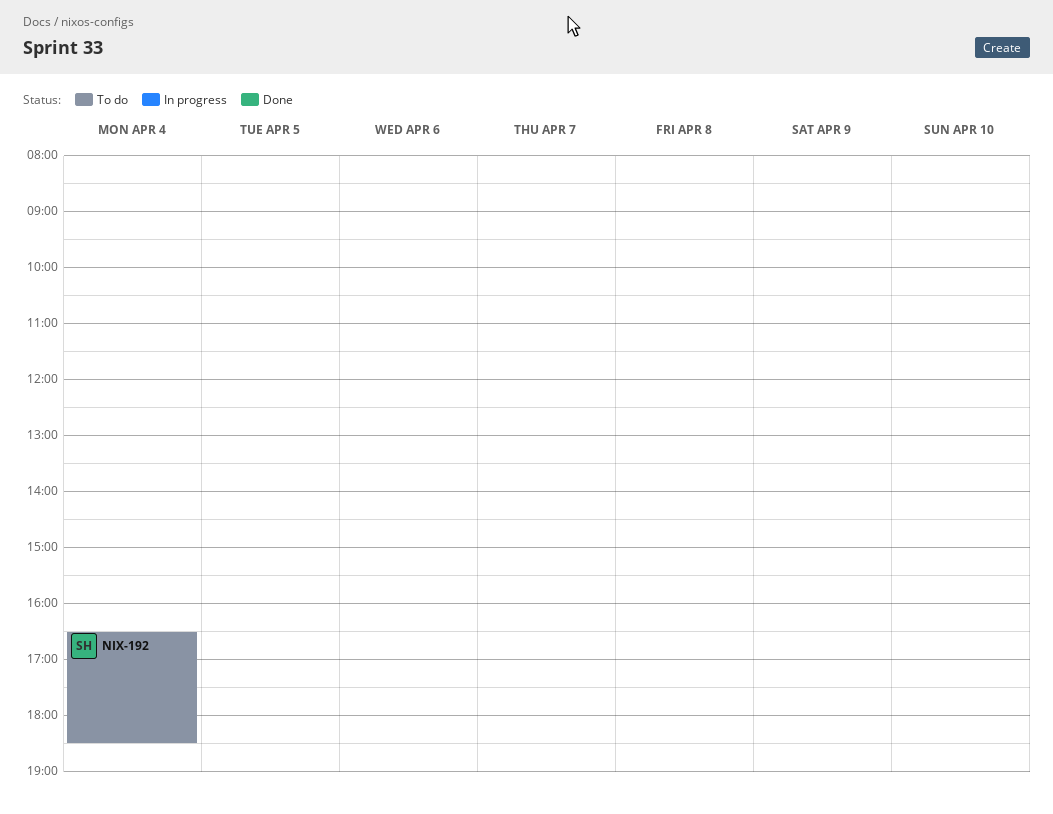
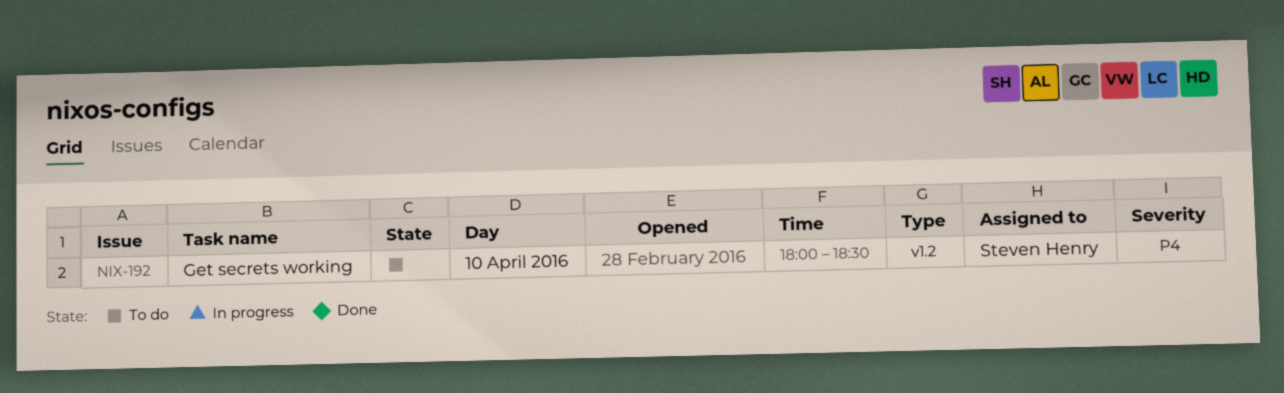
NIX-192, day: Apr 4 -> Apr 10
NIX-192, begins: 16:30 -> 18:00

